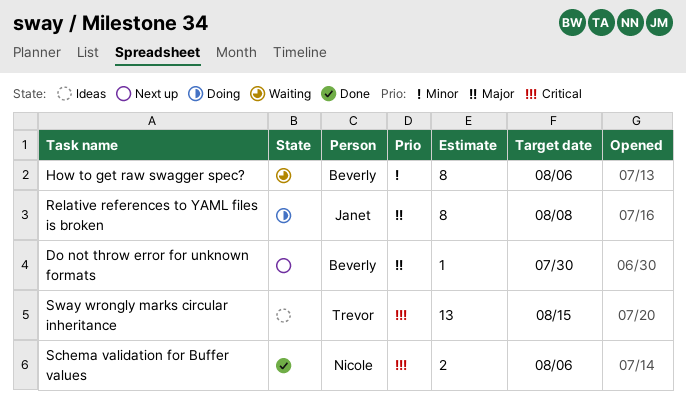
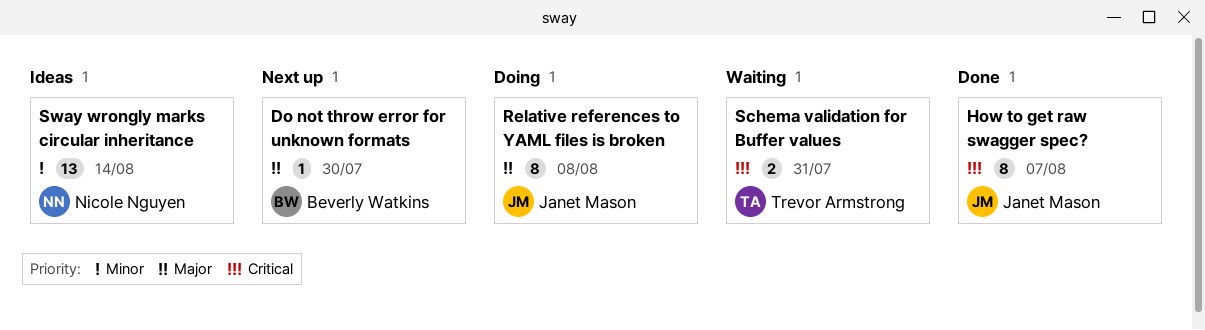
How to get raw swagger spec?, status: Waiting -> Done
How to get raw swagger spec?, owner: Beverly Watkins -> Janet Mason
How to get raw swagger spec?, priority: Minor -> Critical
How to get raw swagger spec?, due: Aug 6 -> Aug 7
Schema validation for Buffer values, status: Done -> Waiting
Schema validation for Buffer values, owner: Nicole Nguyen -> Trevor Armstrong
Schema validation for Buffer values, due: Aug 6 -> Jul 31
Sway wrongly marks circular inheritance, owner: Trevor Armstrong -> Nicole Nguyen
Sway wrongly marks circular inheritance, priority: Critical -> Minor
Sway wrongly marks circular inheritance, due: Aug 15 -> Aug 14

